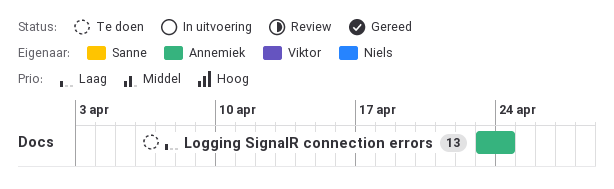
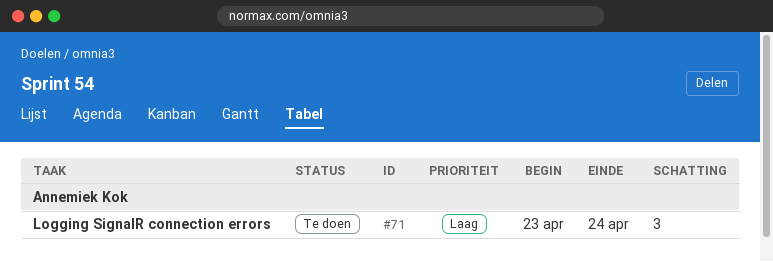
Logging SignalR connection errors, estimate: 13 -> 3

